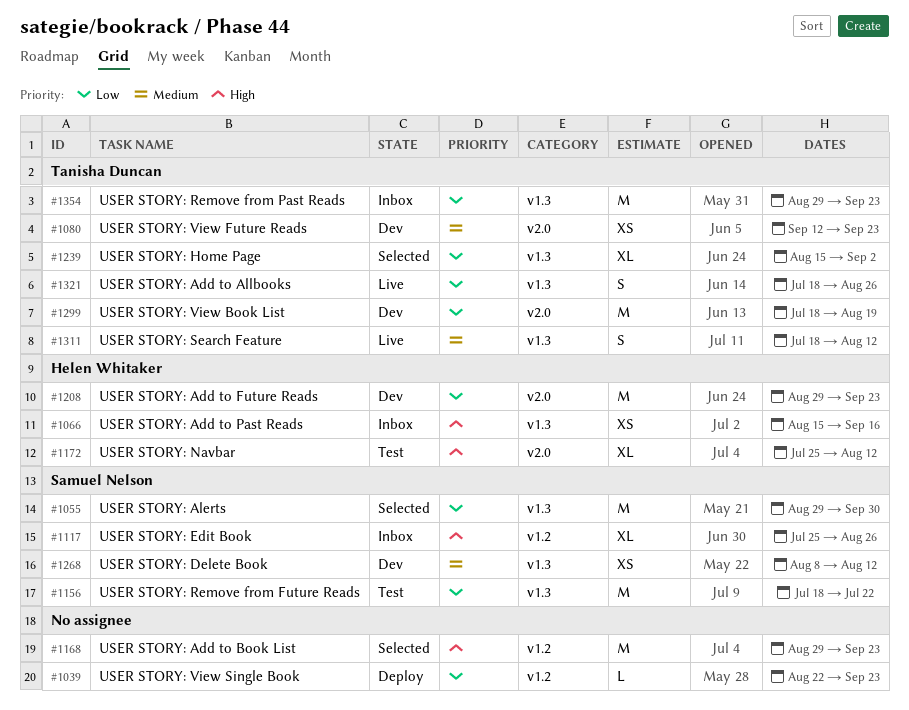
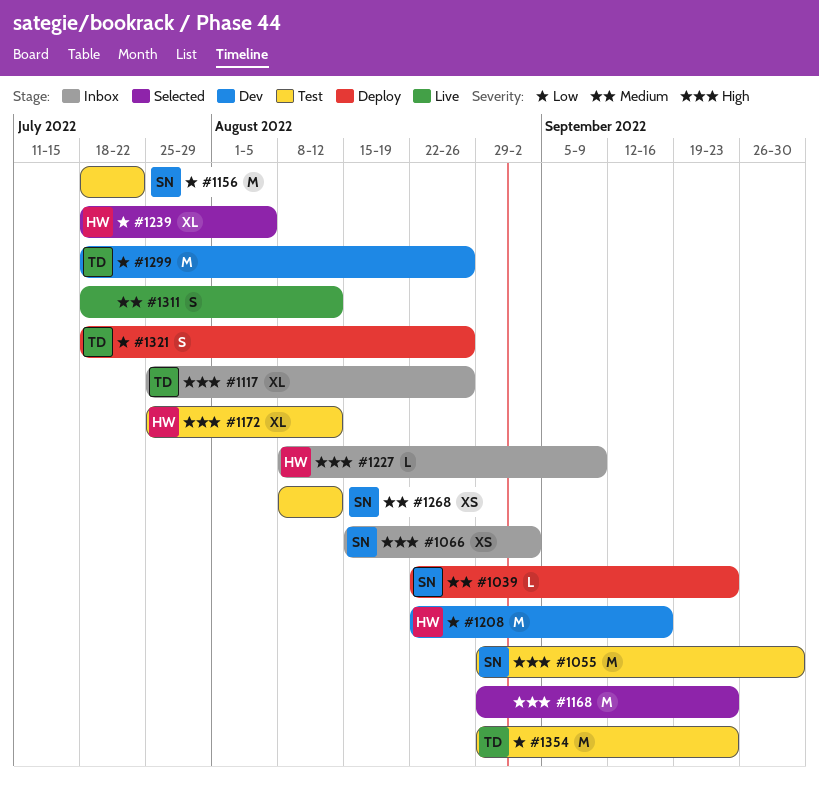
#1039, owner: none -> Samuel Nelson
#1039, priority: Low -> Medium
#1055, status: Selected -> Test
#1055, priority: Low -> High
#1066, owner: Helen Whitaker -> Samuel Nelson
#1066, due: Sep 16 -> Sep 2
#1080: present -> none
#1117, owner: Samuel Nelson -> Tanisha Duncan
#1208, start: Aug 29 -> Aug 22
#1208, due: Sep 23 -> Sep 16
#1227: none -> present
#1239, owner: Tanisha Duncan -> Helen Whitaker
#1239, start: Aug 15 -> Jul 18
#1239, due: Sep 2 -> Aug 5
#1268, status: Dev -> Test
#1299, due: Aug 19 -> Aug 26
#1311, owner: Tanisha Duncan -> none
#1321, status: Live -> Deploy
#1354, status: Inbox -> Test

